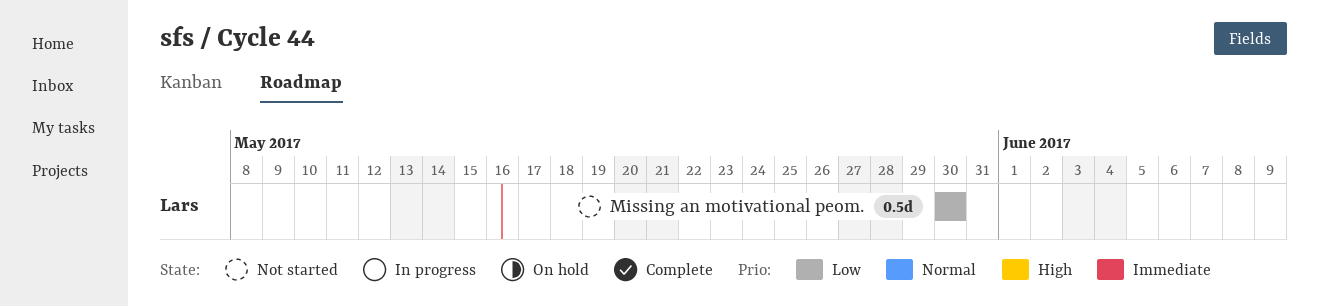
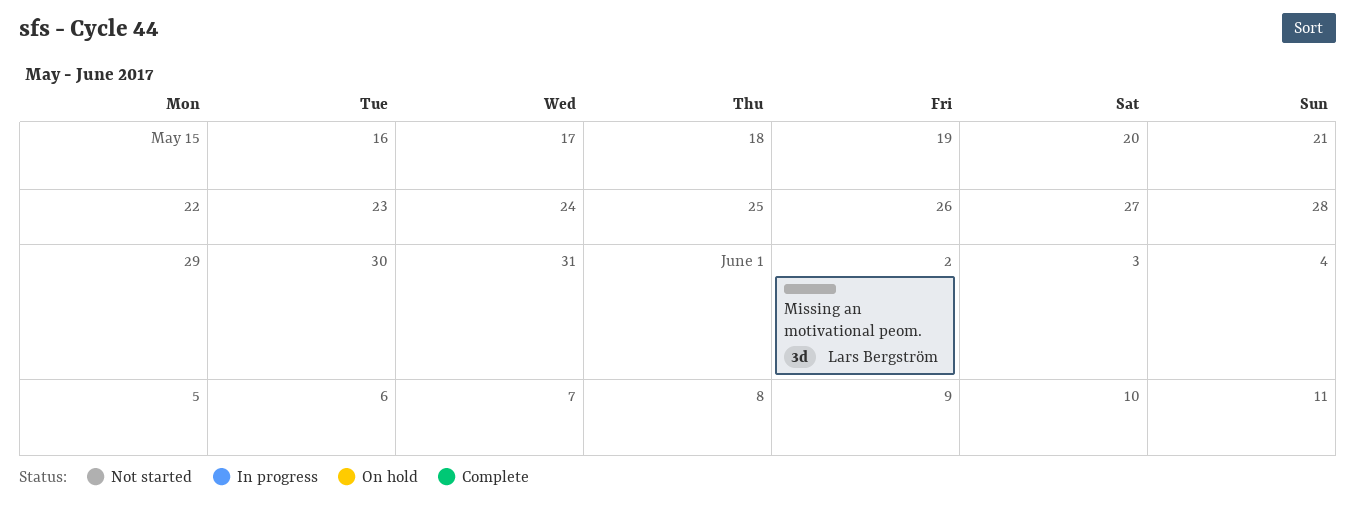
Missing an motivational peom., estimate: 0.5d -> 3d
Missing an motivational peom., due: May 30 -> Jun 2

